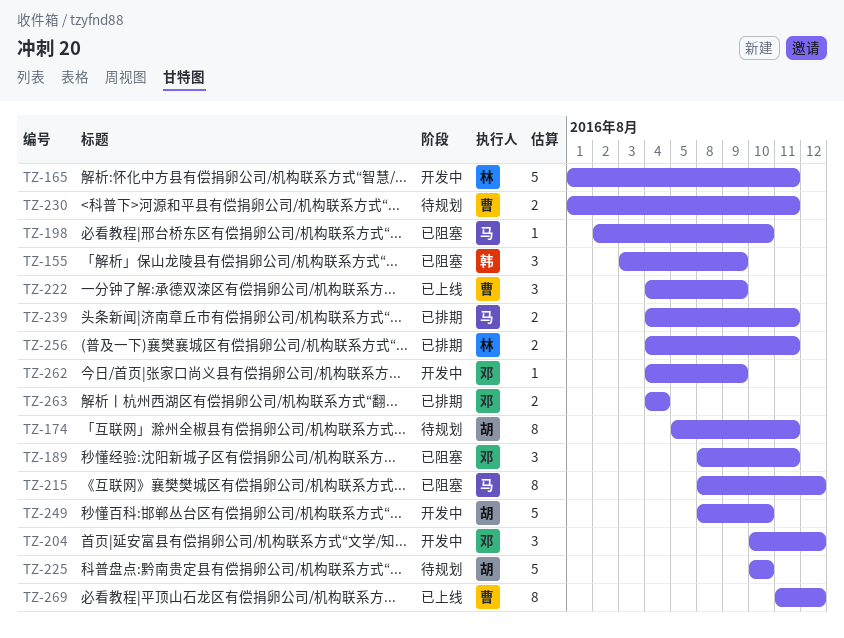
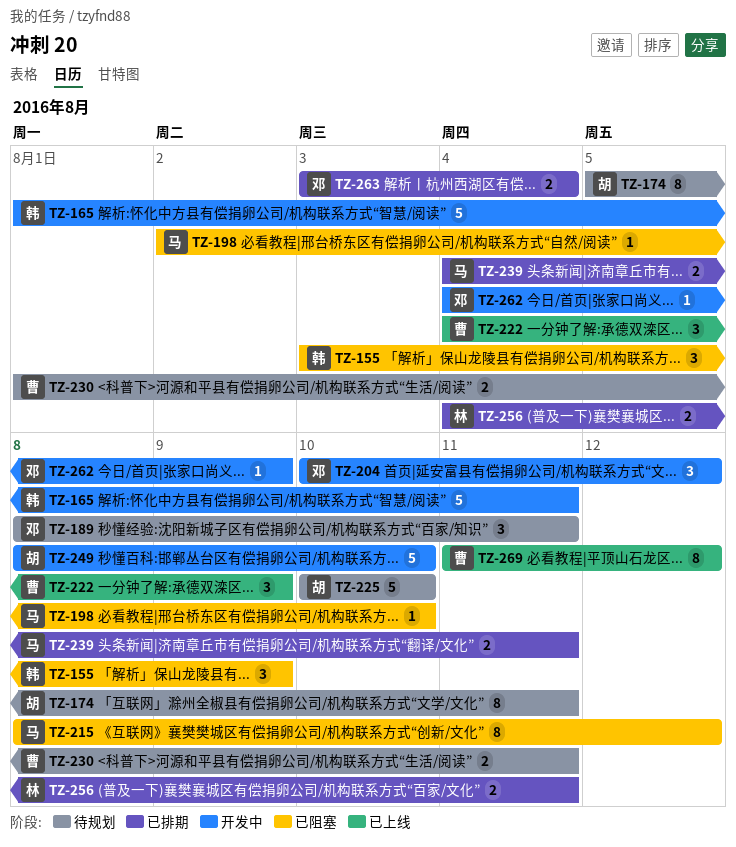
TZ-165, owner: 林 -> 韩
TZ-189, status: 已阻塞 -> 待规划
TZ-263, start: Aug 4 -> Aug 3

